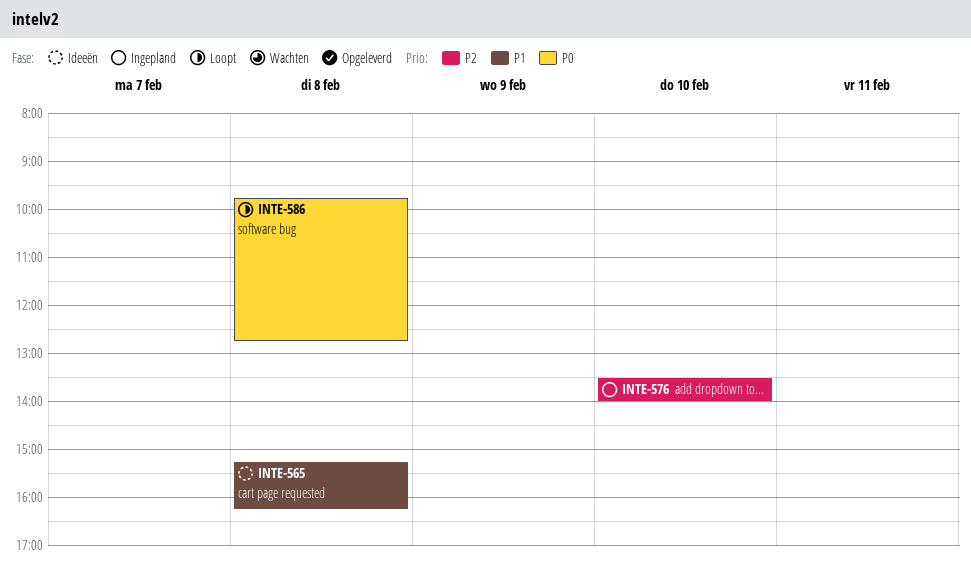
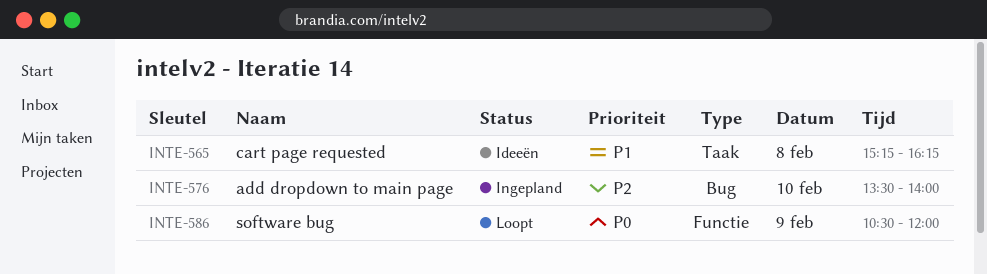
INTE-586, day: Feb 8 -> Feb 9
INTE-586, begins: 09:45 -> 10:30
INTE-586, ends: 12:45 -> 12:00

